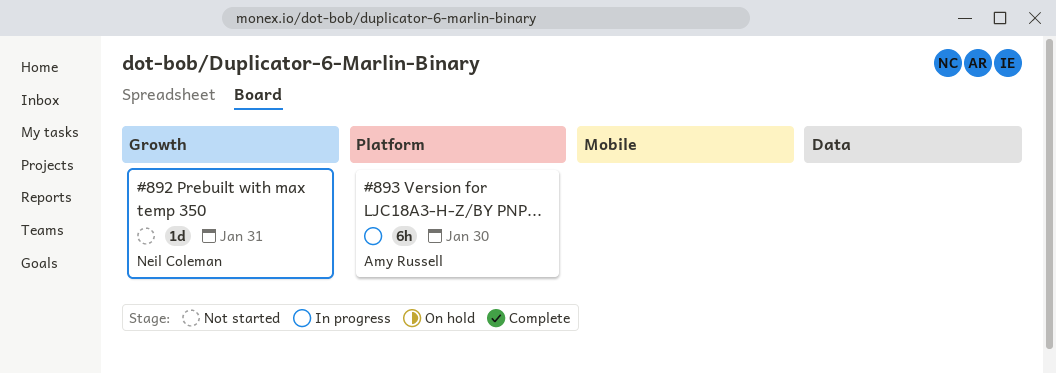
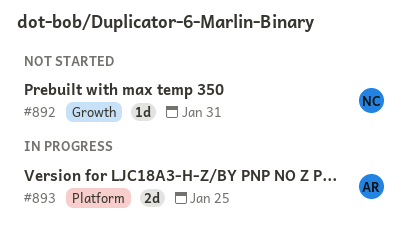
#893, estimate: 6h -> 2d
#893, due: Jan 30 -> Jan 25

